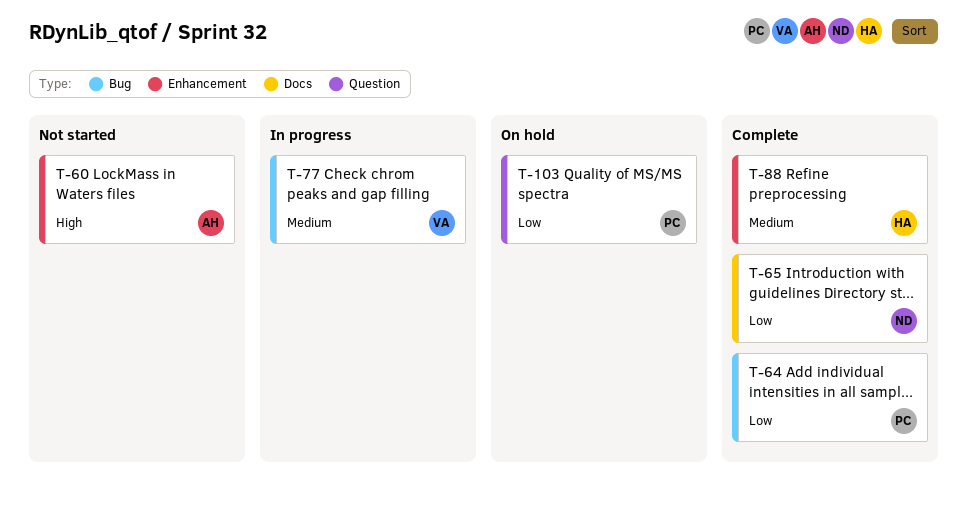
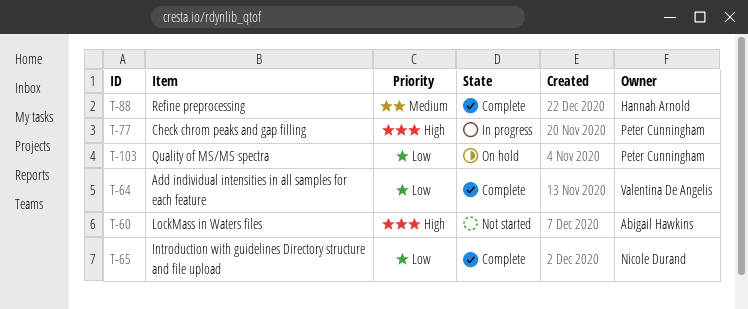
T-64, owner: Peter Cunningham -> Valentina De Angelis
T-77, owner: Valentina De Angelis -> Peter Cunningham
T-77, priority: Medium -> High

